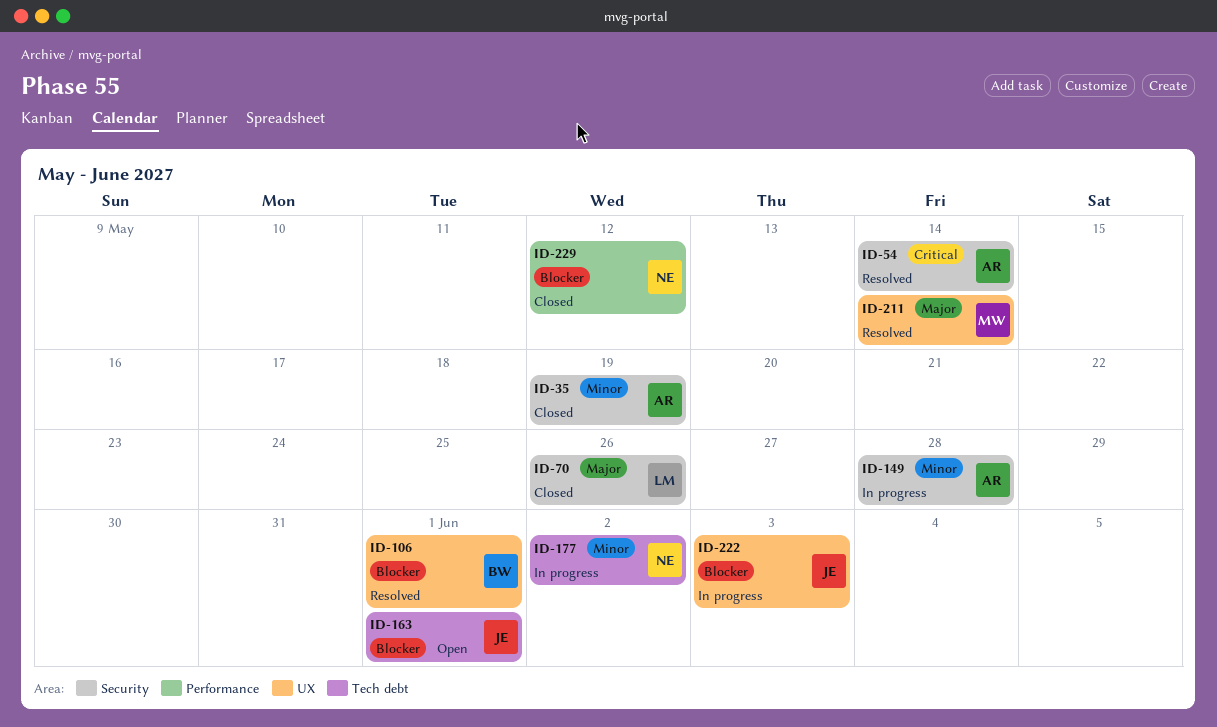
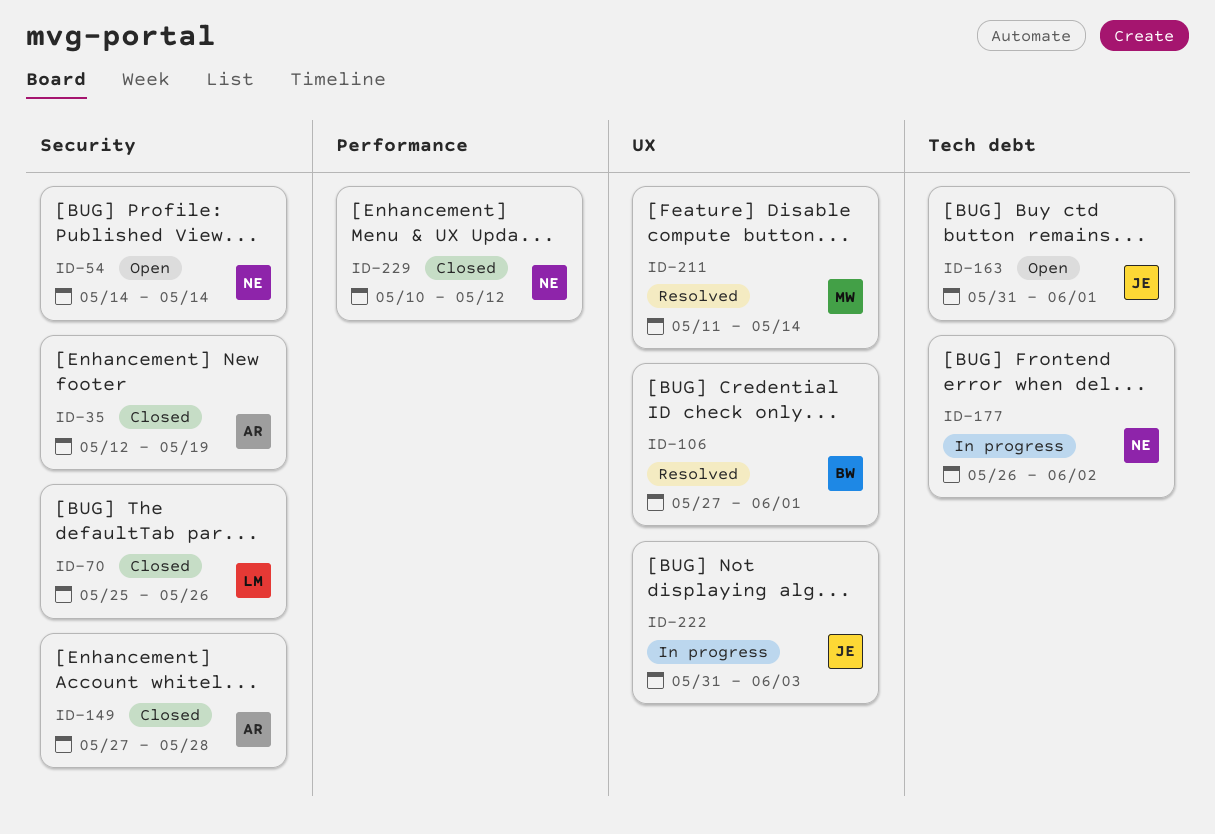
ID-54, status: Resolved -> Open
ID-54, owner: AR -> NE
ID-149, status: In progress -> Closed

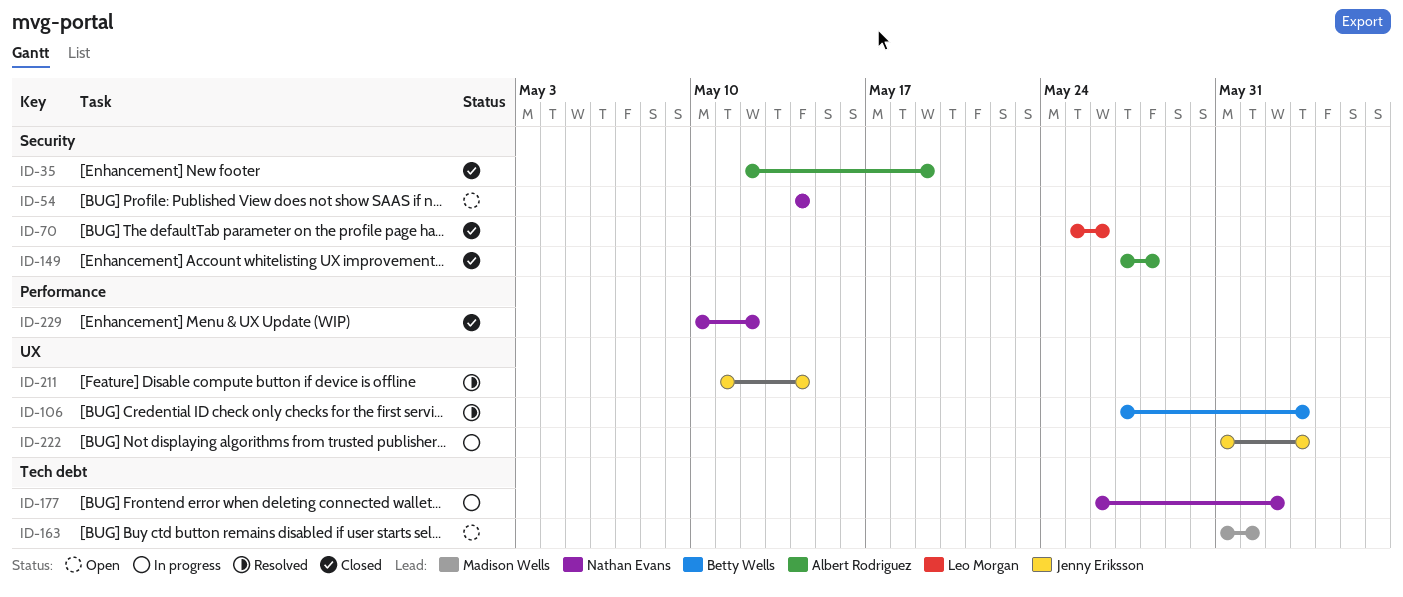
ID-106, due: Jun 1 -> Jun 3
ID-163, owner: Jenny Eriksson -> Madison Wells
ID-211, owner: Madison Wells -> Jenny Eriksson

